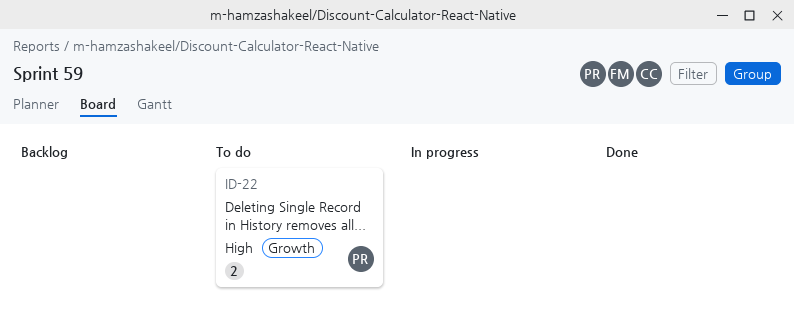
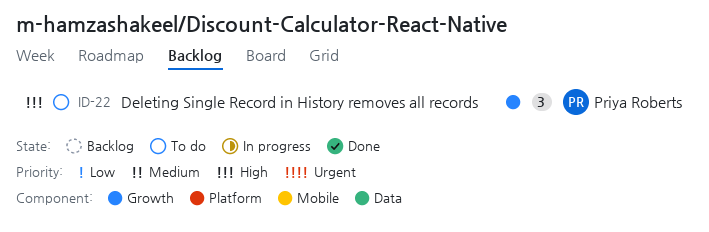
ID-22, estimate: 2 -> 3

